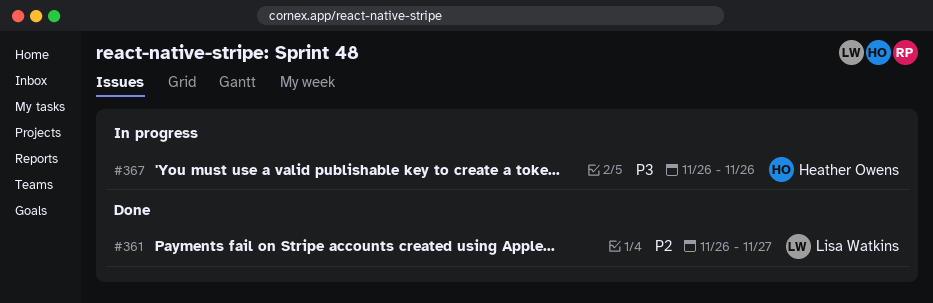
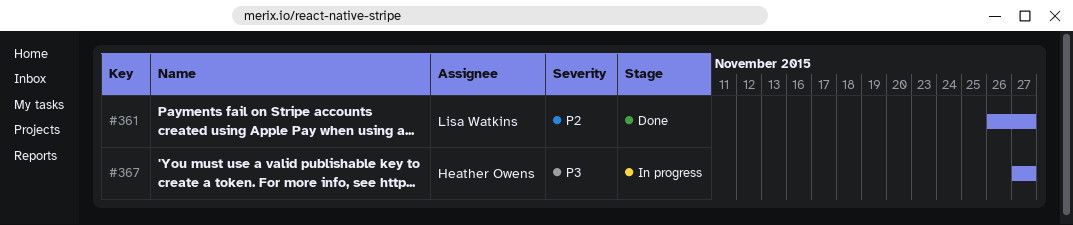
#367, start: Nov 26 -> Nov 27
#367, due: Nov 26 -> Nov 27

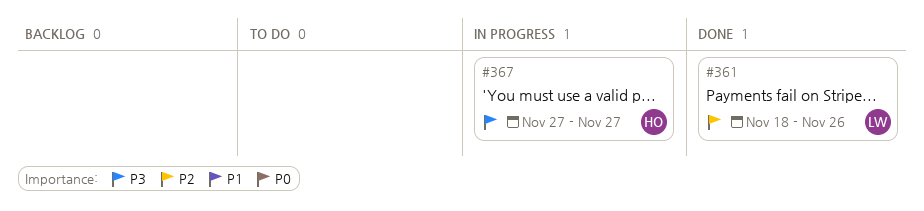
#361, start: Nov 26 -> Nov 18
#361, due: Nov 27 -> Nov 26

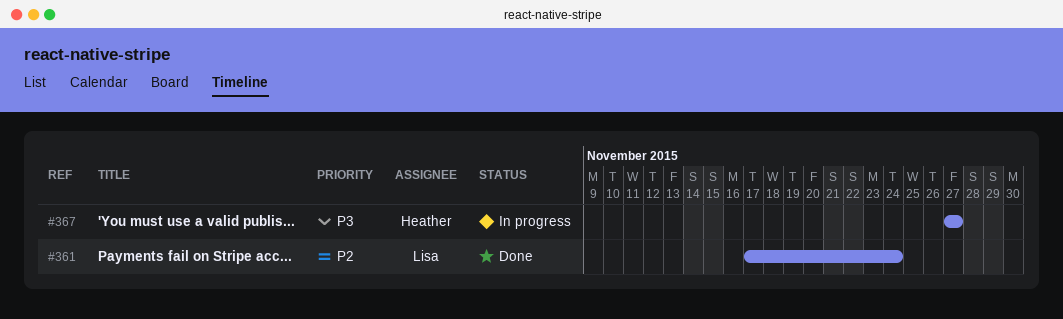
#361, start: Nov 18 -> Nov 17
#361, due: Nov 26 -> Nov 24

